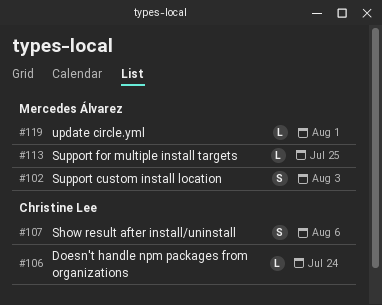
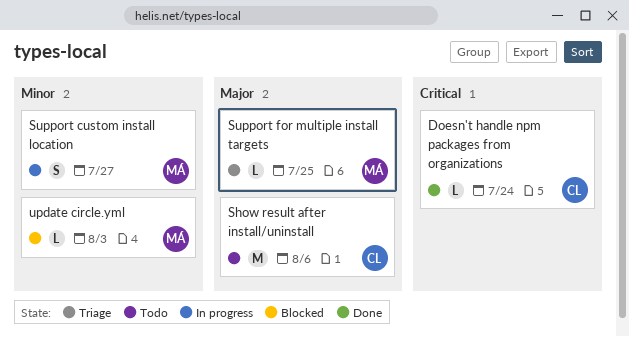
Show result after install/uninstall, estimate: S -> M
Support custom install location, due: Aug 3 -> Jul 27
update circle.yml, due: Aug 1 -> Aug 3

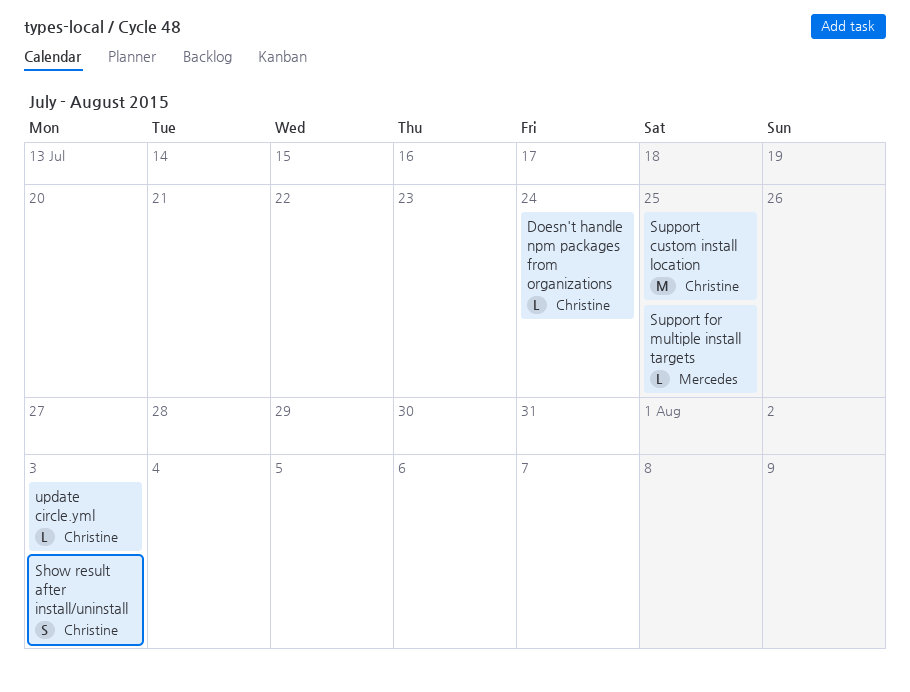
Show result after install/uninstall, estimate: M -> S
Show result after install/uninstall, due: Aug 6 -> Aug 3
Support custom install location, owner: Mercedes -> Christine
Support custom install location, estimate: S -> M
Support custom install location, due: Jul 27 -> Jul 25
update circle.yml, owner: Mercedes -> Christine

